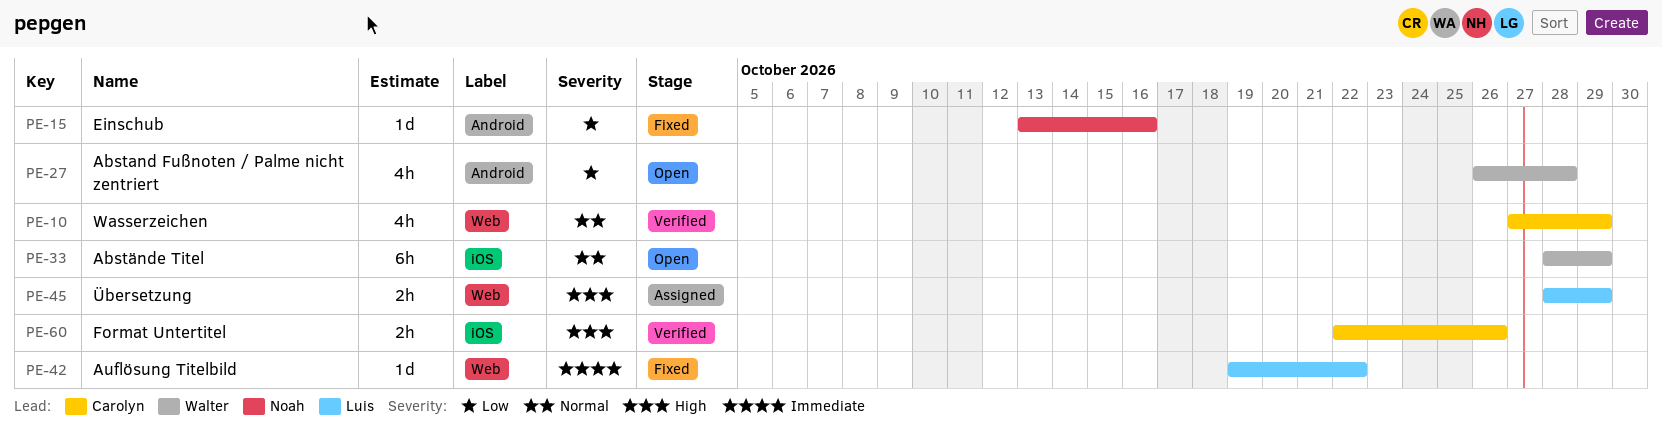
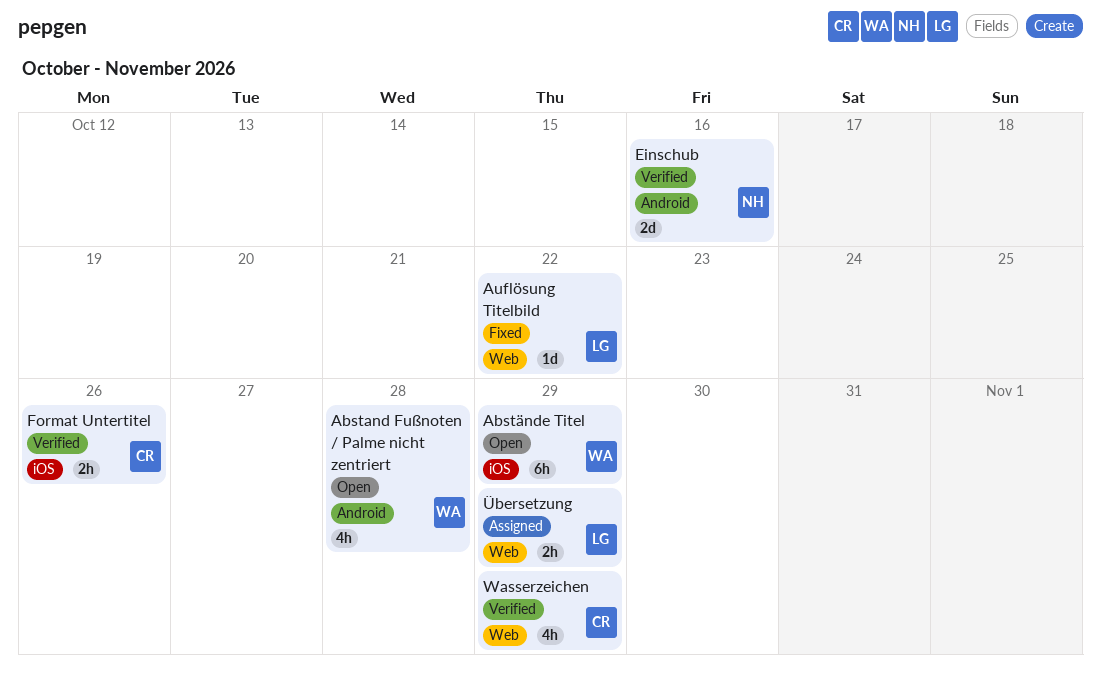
Einschub, status: Fixed -> Verified
Einschub, estimate: 1d -> 2d

